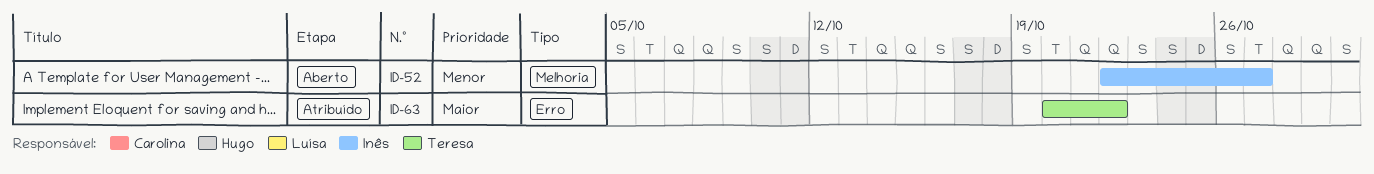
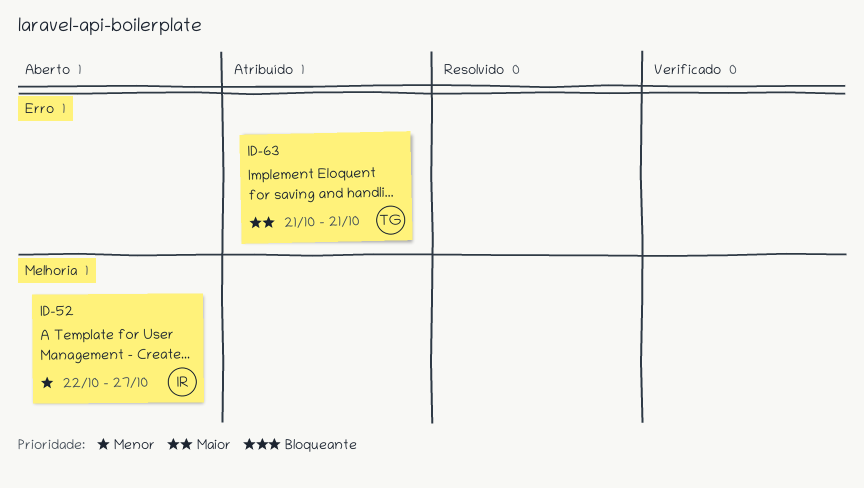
ID-63, start: Oct 20 -> Oct 21
ID-63, due: Oct 22 -> Oct 21

